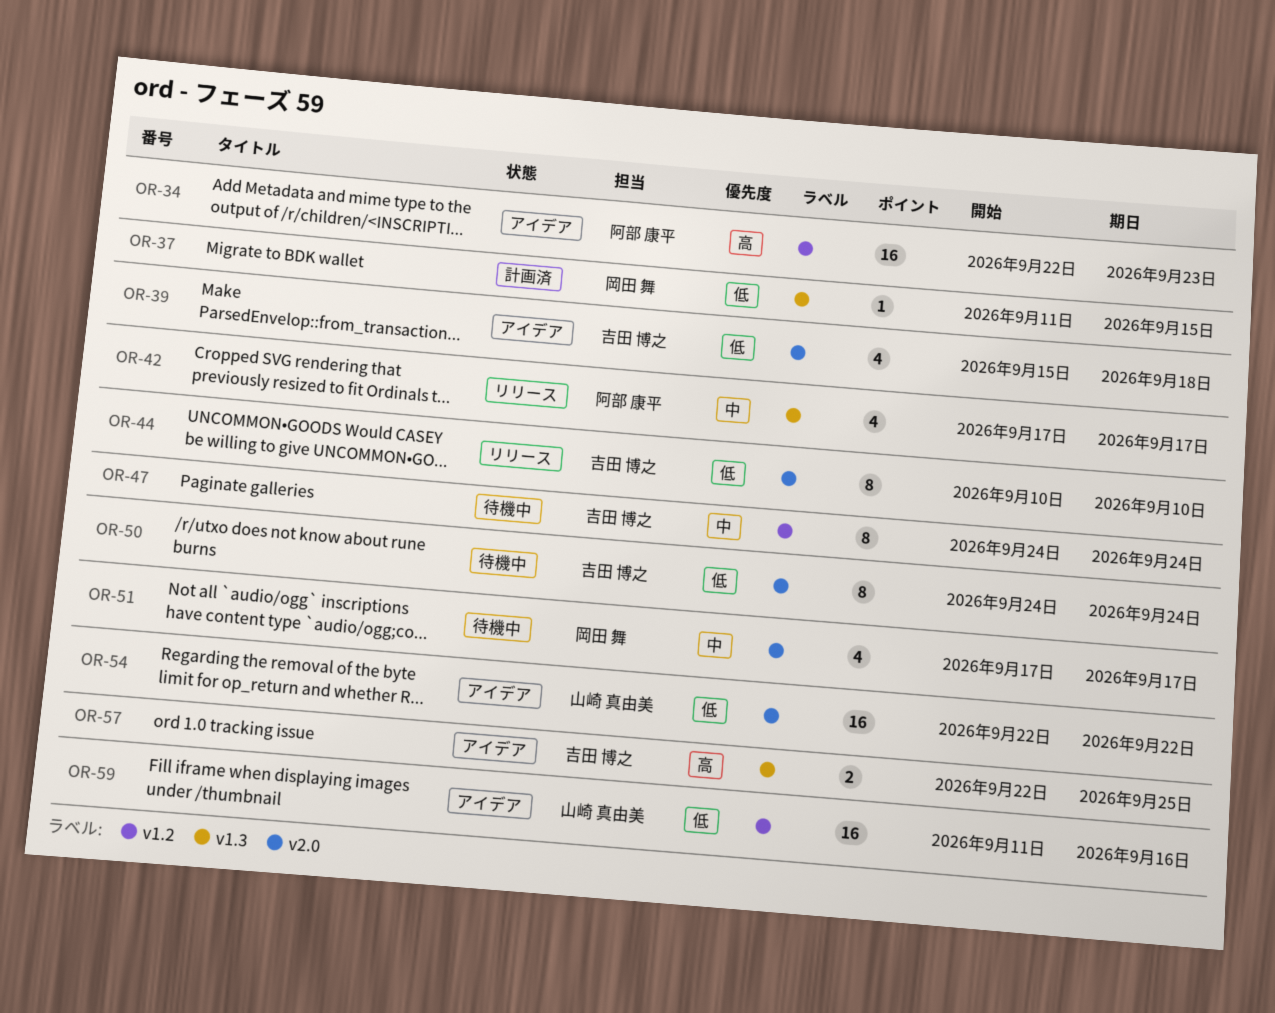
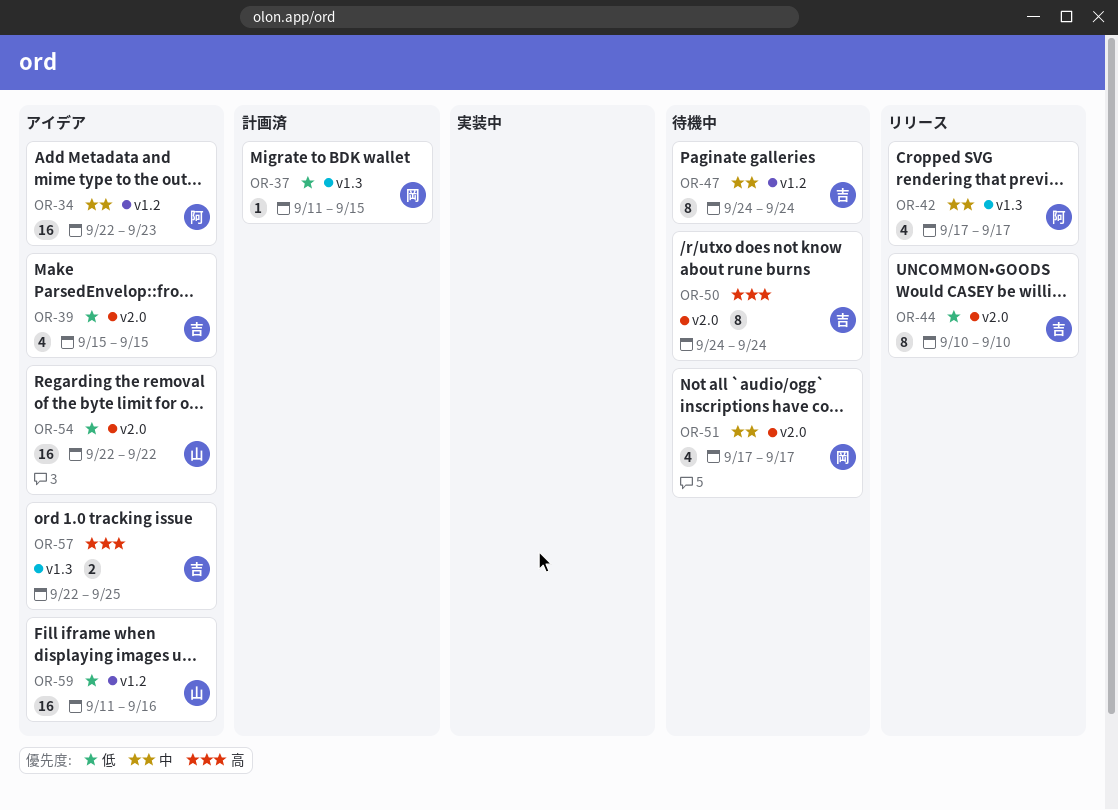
OR-34, priority: 高 -> 中
OR-39, due: Sep 18 -> Sep 15
OR-50, priority: 低 -> 高

